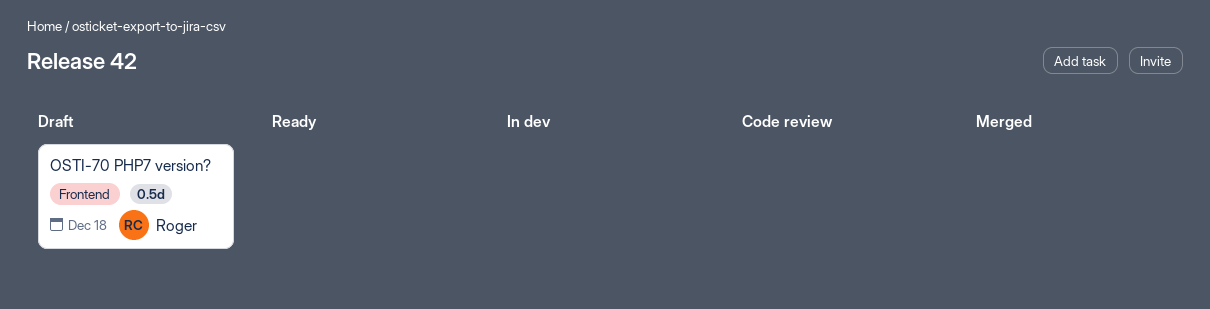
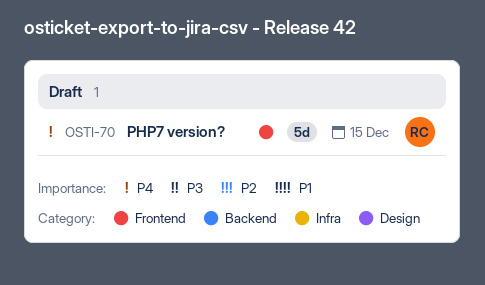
OSTI-70, estimate: 0.5d -> 5d
OSTI-70, due: Dec 18 -> Dec 15

